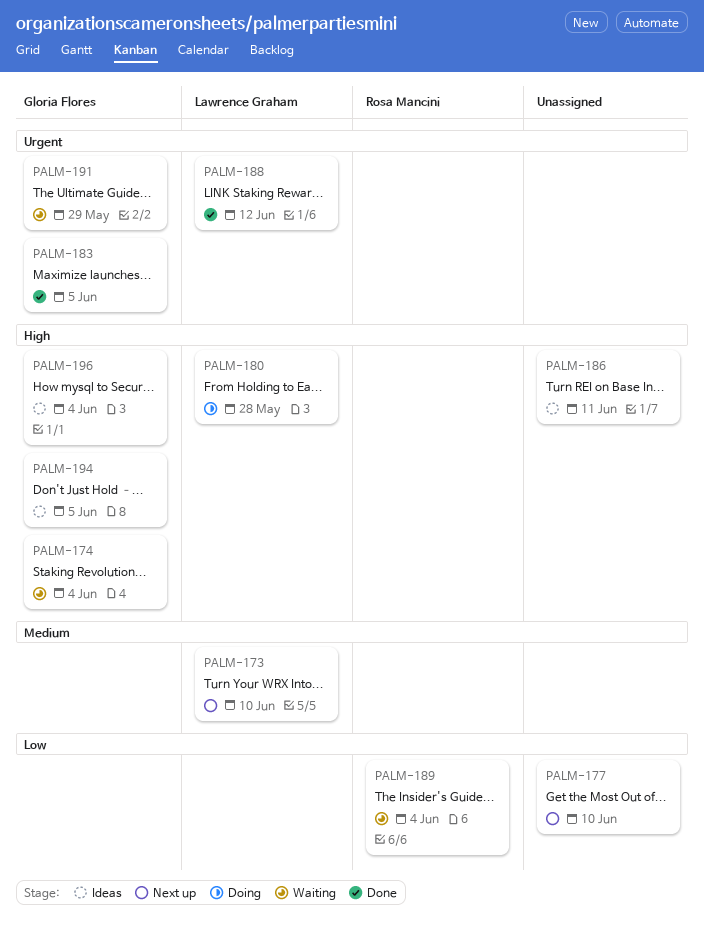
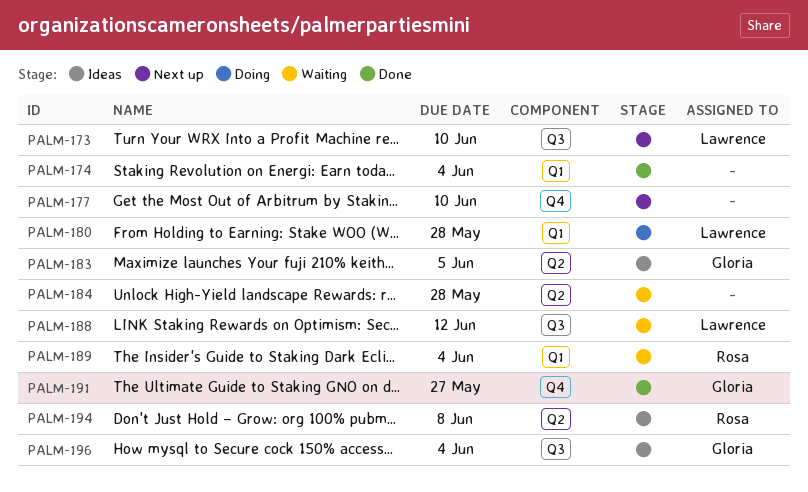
PALM-174, status: Waiting -> Done
PALM-174, owner: Gloria Flores -> none
PALM-183, status: Done -> Ideas
PALM-184: none -> present
PALM-186: present -> none
PALM-188, status: Done -> Waiting
PALM-191, status: Waiting -> Done
PALM-191, due: May 29 -> May 27
PALM-194, owner: Gloria Flores -> Rosa Mancini
PALM-194, due: Jun 5 -> Jun 8

